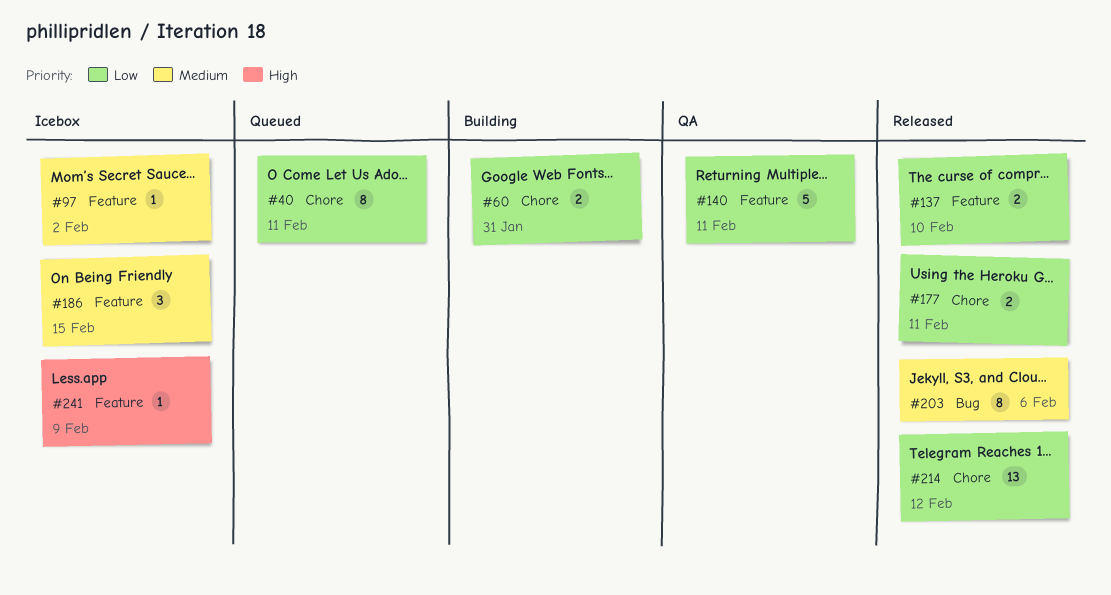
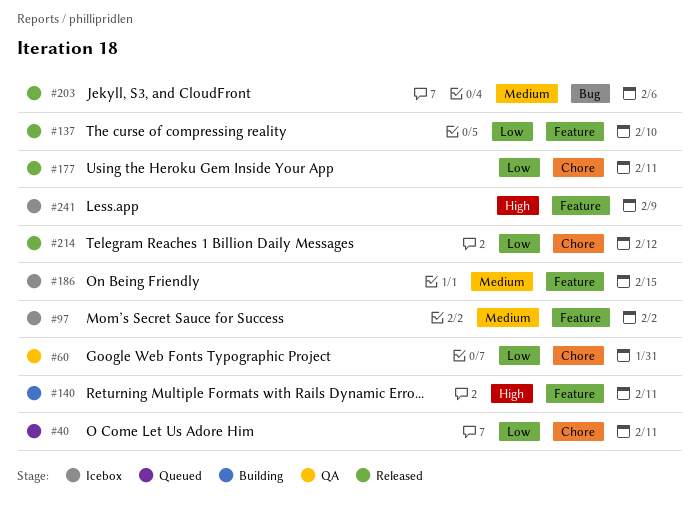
#60, status: Building -> QA
#140, status: QA -> Building
#140, priority: Low -> High

